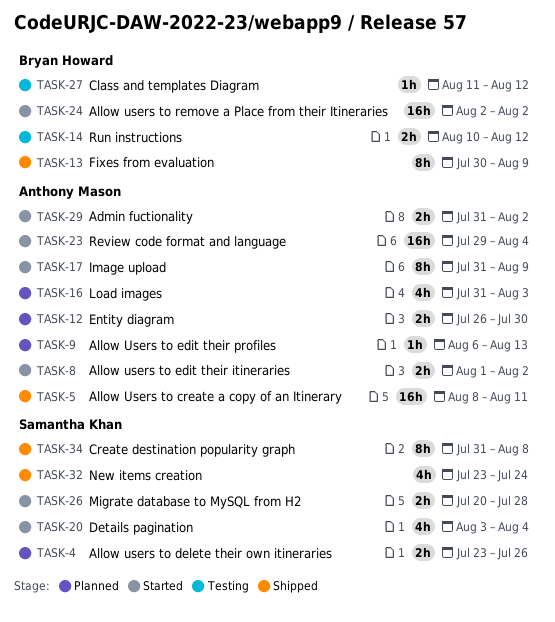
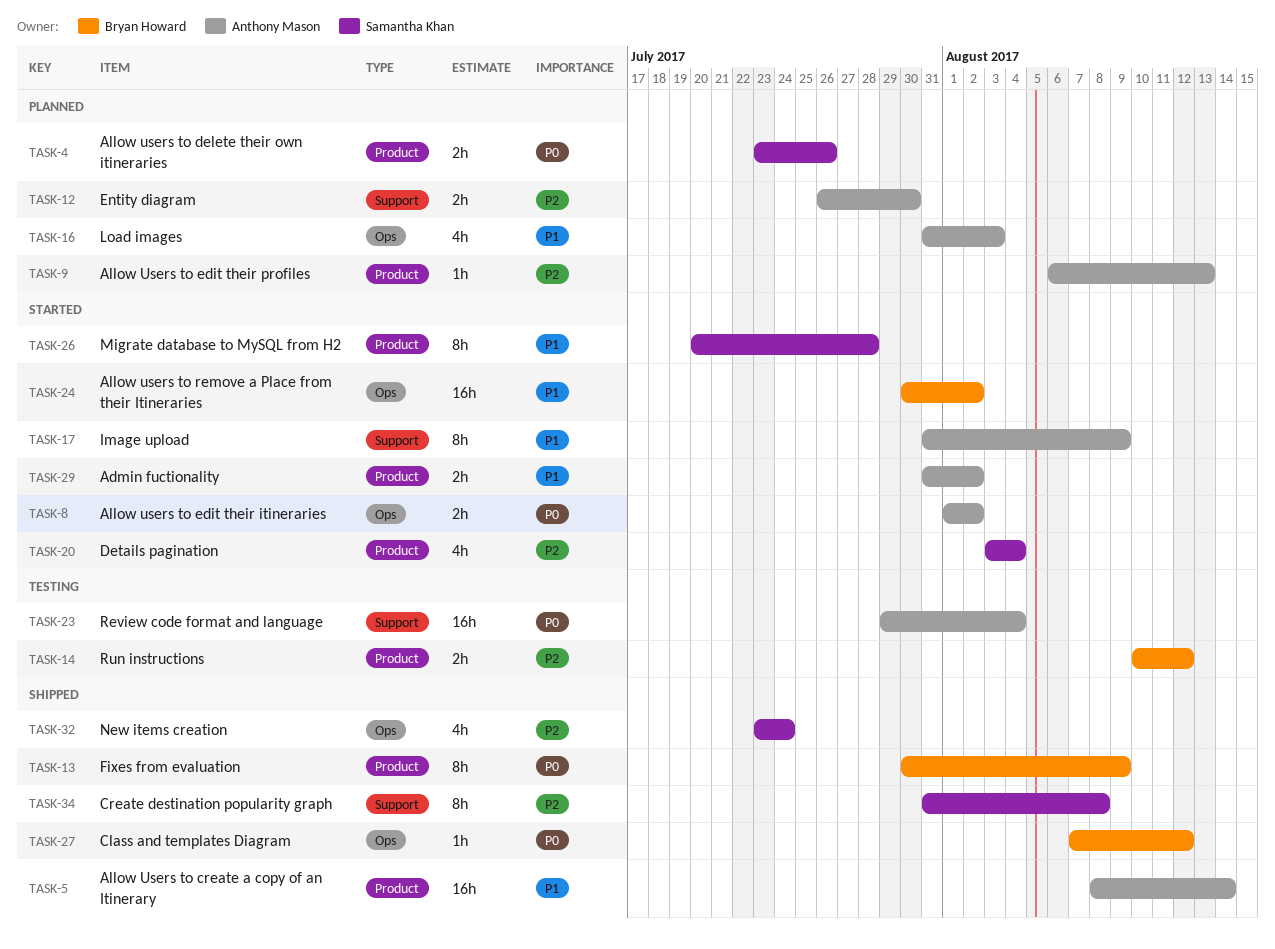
TASK-5, due: Aug 11 -> Aug 14
TASK-23, status: Started -> Testing
TASK-24, start: Aug 2 -> Jul 30
TASK-26, estimate: 2h -> 8h
TASK-27, status: Testing -> Shipped
TASK-27, start: Aug 11 -> Aug 7

